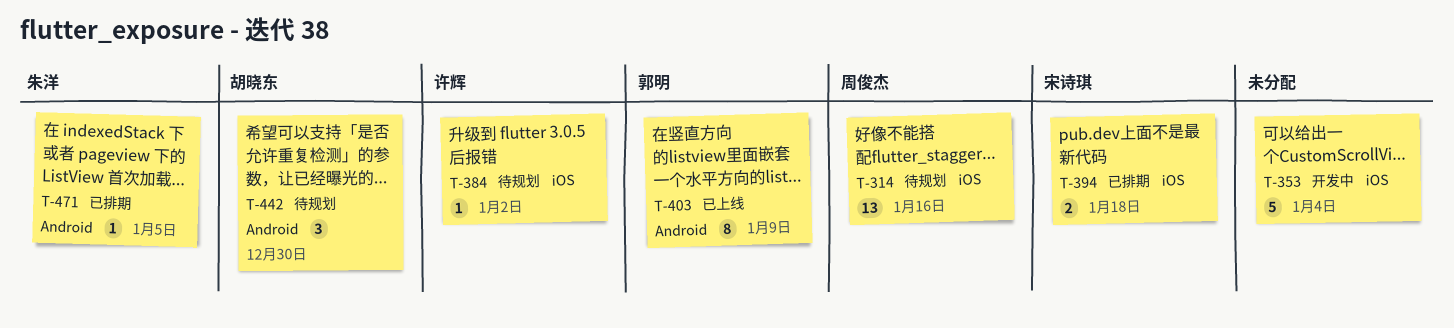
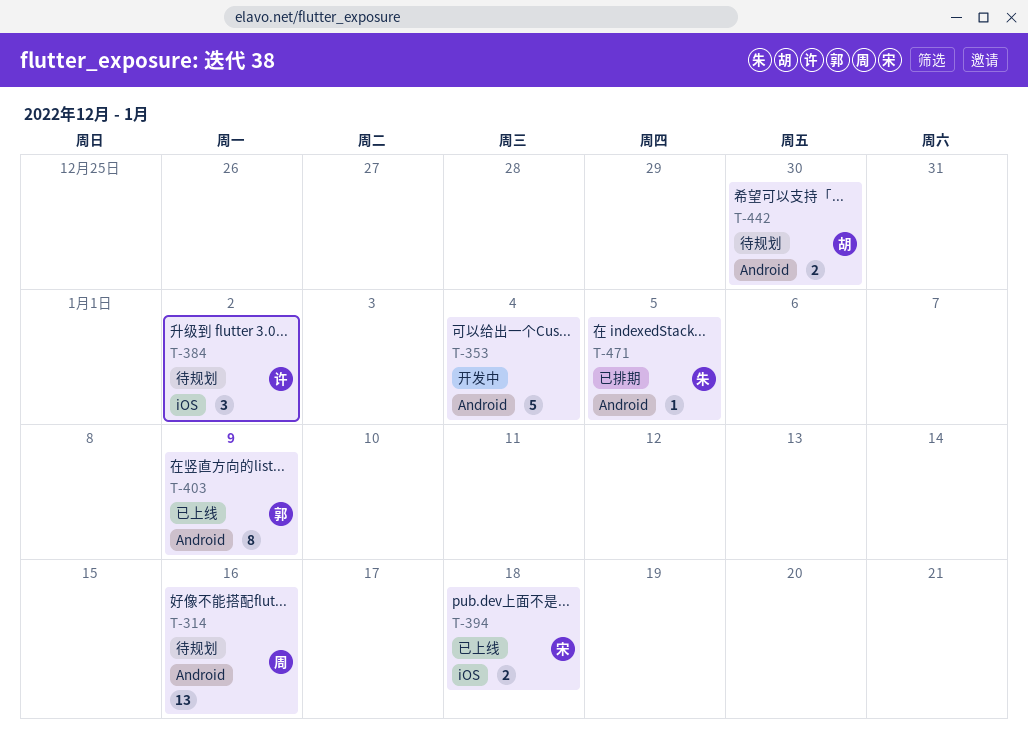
T-314, label: iOS -> Android
T-353, label: iOS -> Android
T-384, estimate: 1 -> 3
T-394, status: 已排期 -> 已上线
T-442, estimate: 3 -> 2

